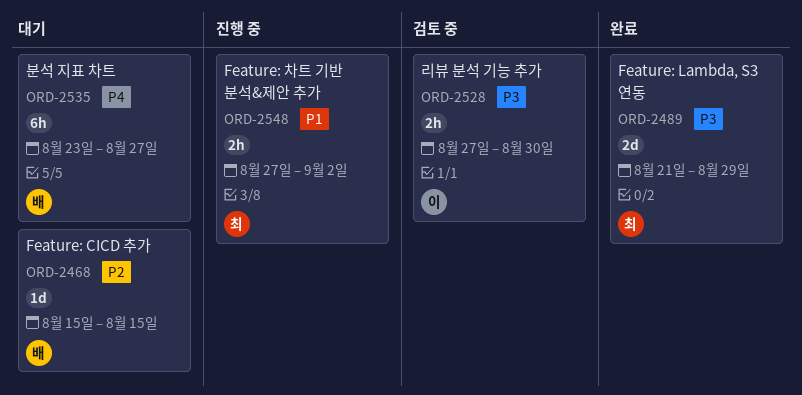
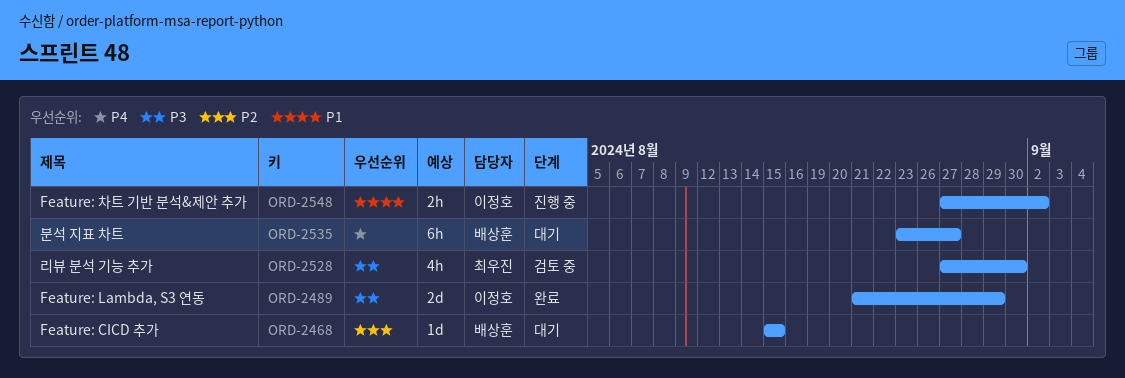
ORD-2489, owner: 최우진 -> 이정호
ORD-2528, owner: 이정호 -> 최우진
ORD-2528, estimate: 2h -> 4h
ORD-2548, owner: 최우진 -> 이정호

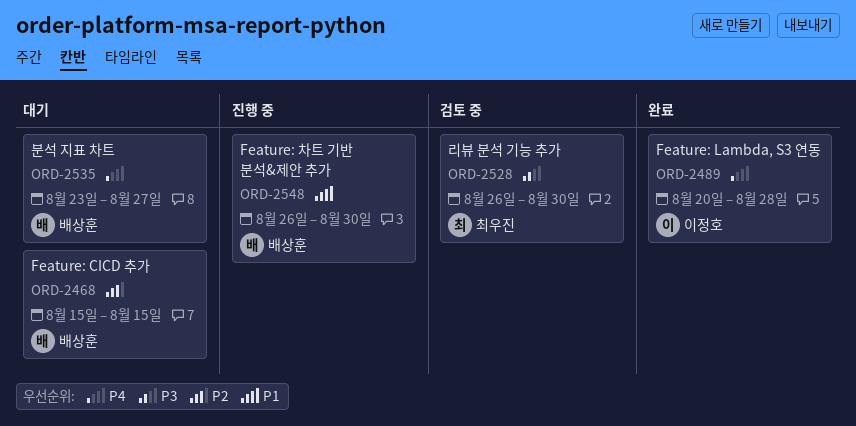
ORD-2489, priority: P3 -> P4
ORD-2489, start: Aug 21 -> Aug 20
ORD-2489, due: Aug 29 -> Aug 28
ORD-2528, start: Aug 27 -> Aug 26
ORD-2548, owner: 이정호 -> 배상훈
ORD-2548, start: Aug 27 -> Aug 26
ORD-2548, due: Sep 2 -> Aug 30

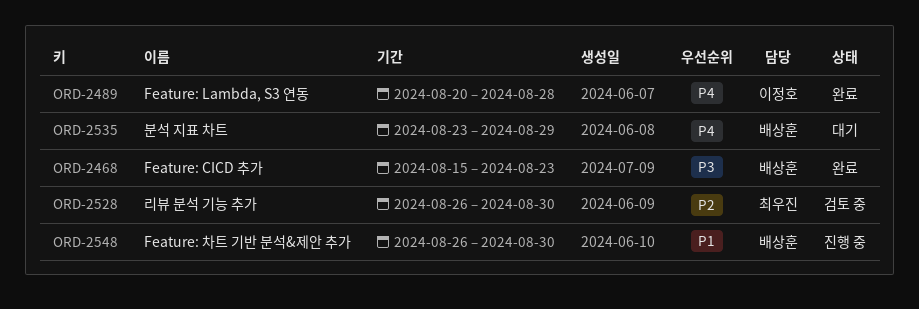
ORD-2468, status: 대기 -> 완료
ORD-2468, priority: P2 -> P3
ORD-2468, due: Aug 15 -> Aug 23
ORD-2528, priority: P3 -> P2
ORD-2535, due: Aug 27 -> Aug 29

